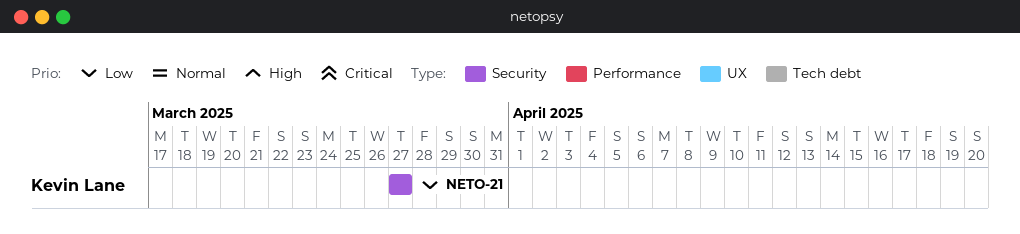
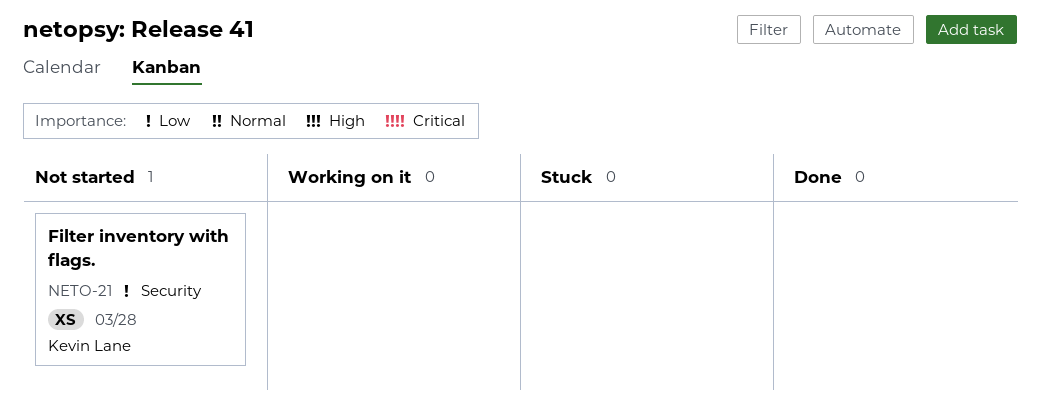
NETO-21, due: Mar 27 -> Mar 28

